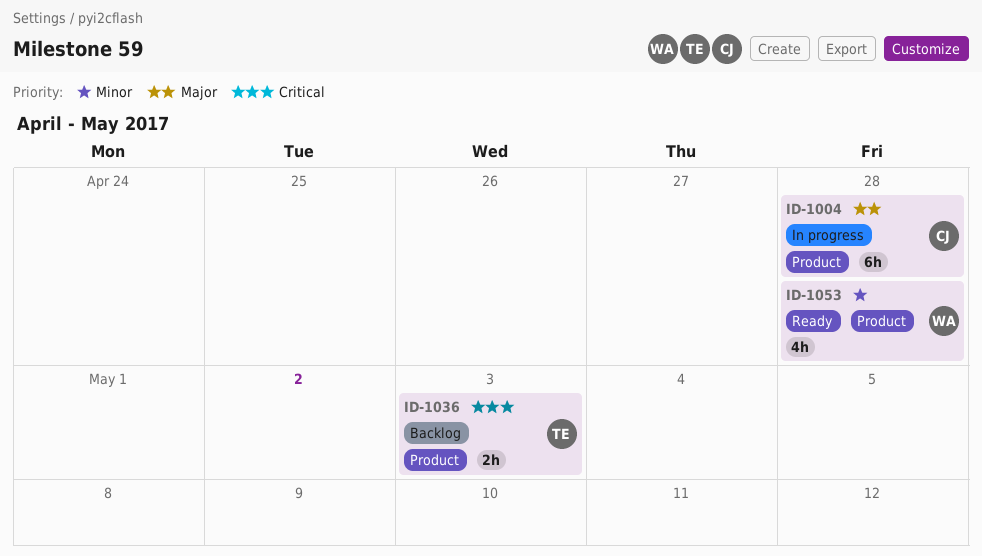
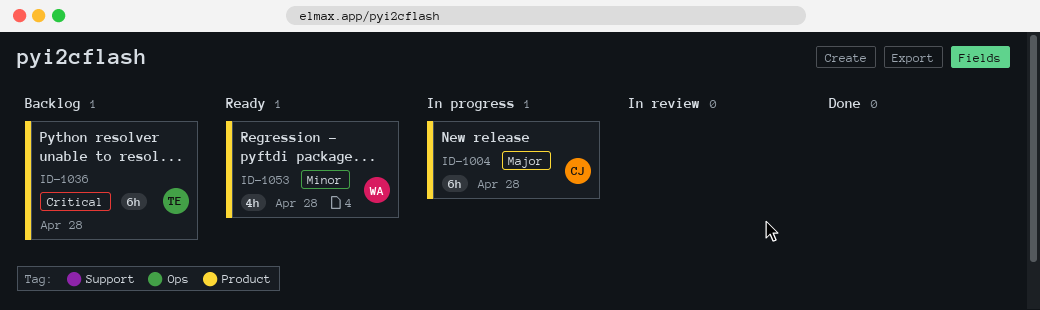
ID-1036, estimate: 2h -> 6h
ID-1036, due: May 3 -> Apr 28

